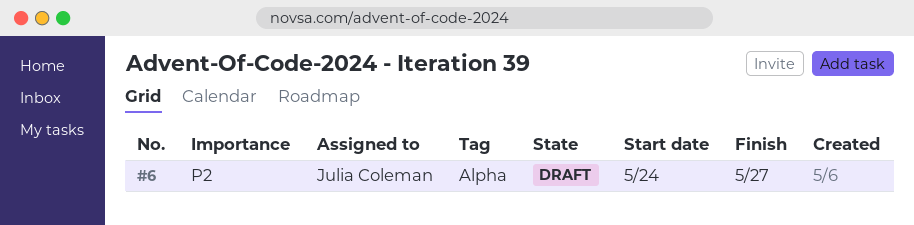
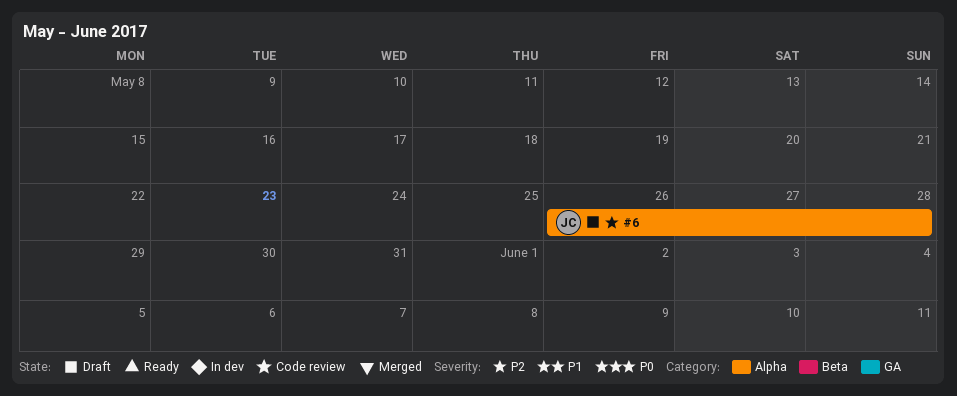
#6, start: May 24 -> May 26
#6, due: May 27 -> May 28

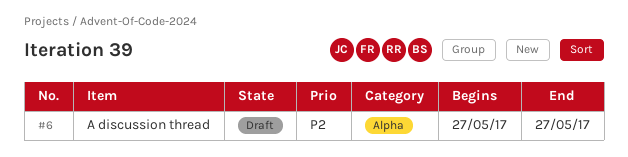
#6, start: May 26 -> May 27
#6, due: May 28 -> May 27

